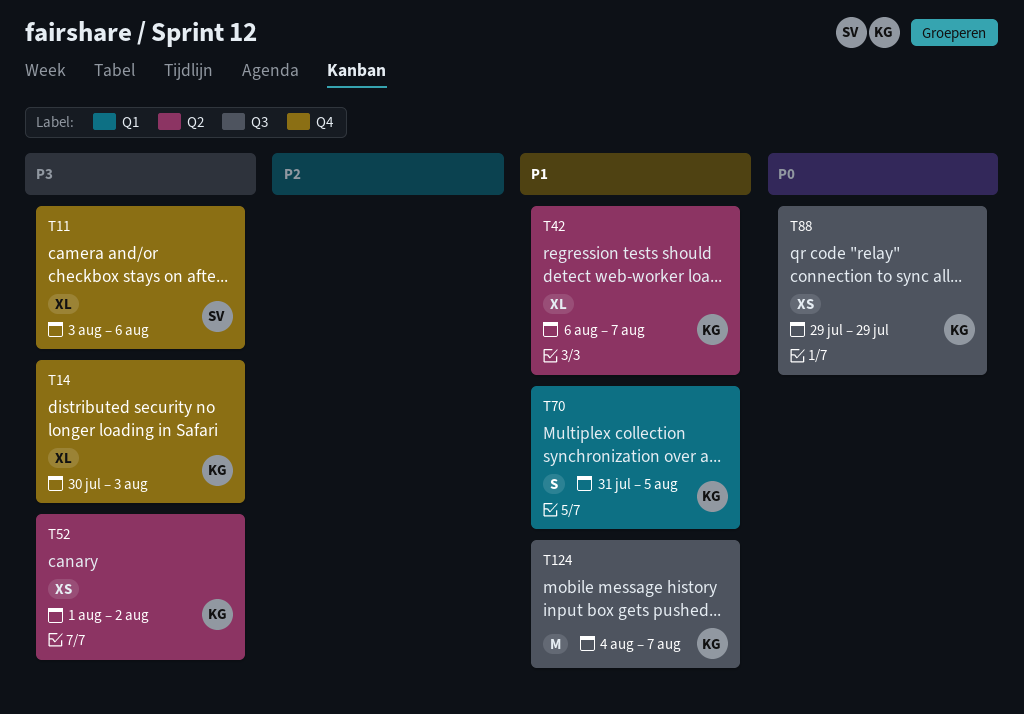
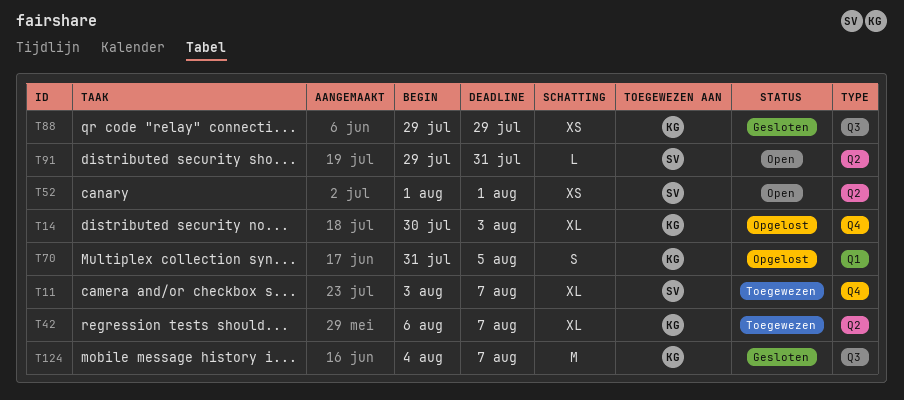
T11, due: Aug 6 -> Aug 7
T52, owner: KG -> SV
T52, due: Aug 2 -> Aug 1
T91: none -> present

